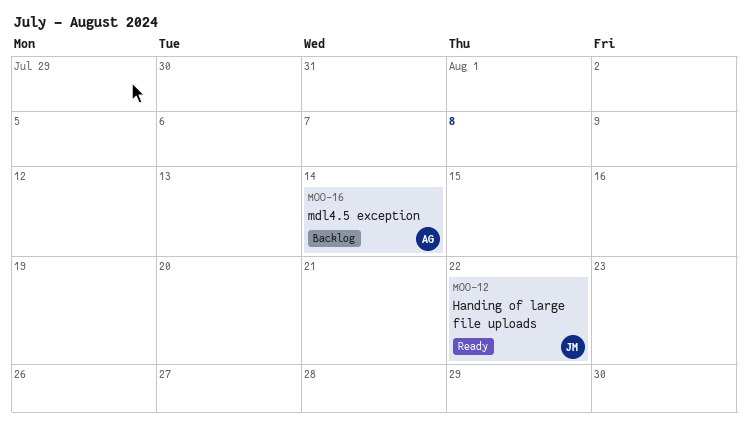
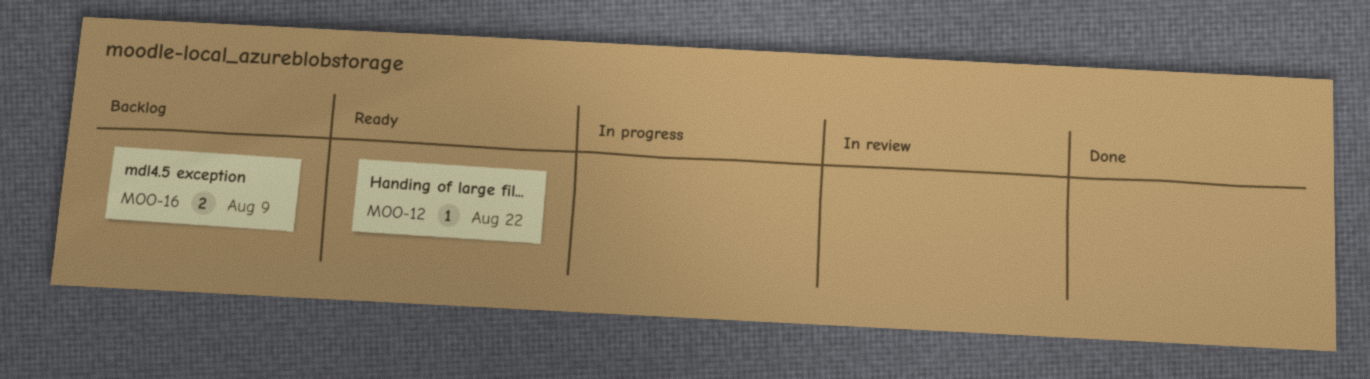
MOO-16, due: Aug 14 -> Aug 9

